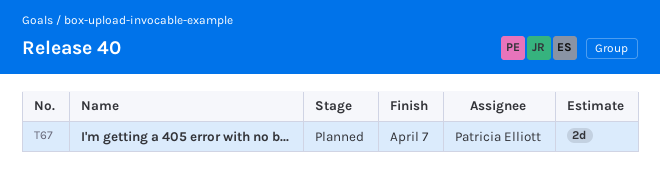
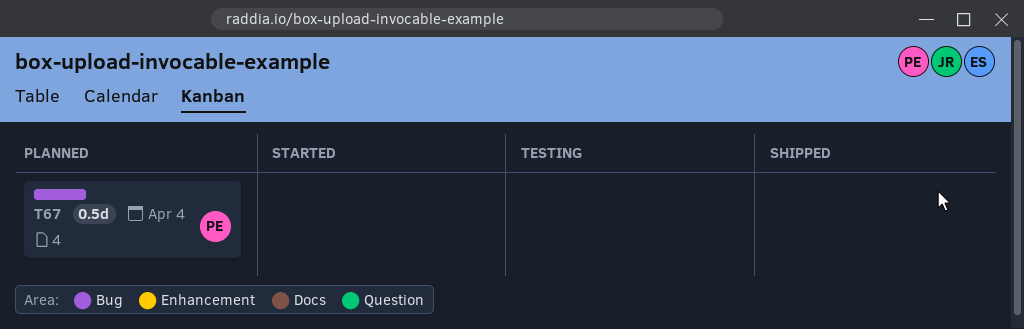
T67, estimate: 2d -> 0.5d
T67, due: Apr 7 -> Apr 4

